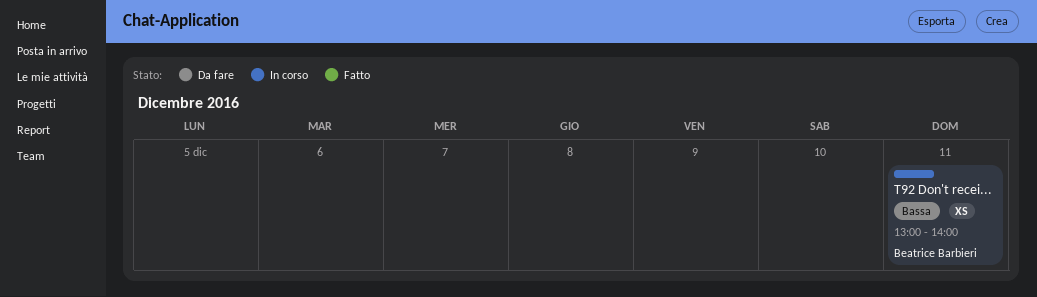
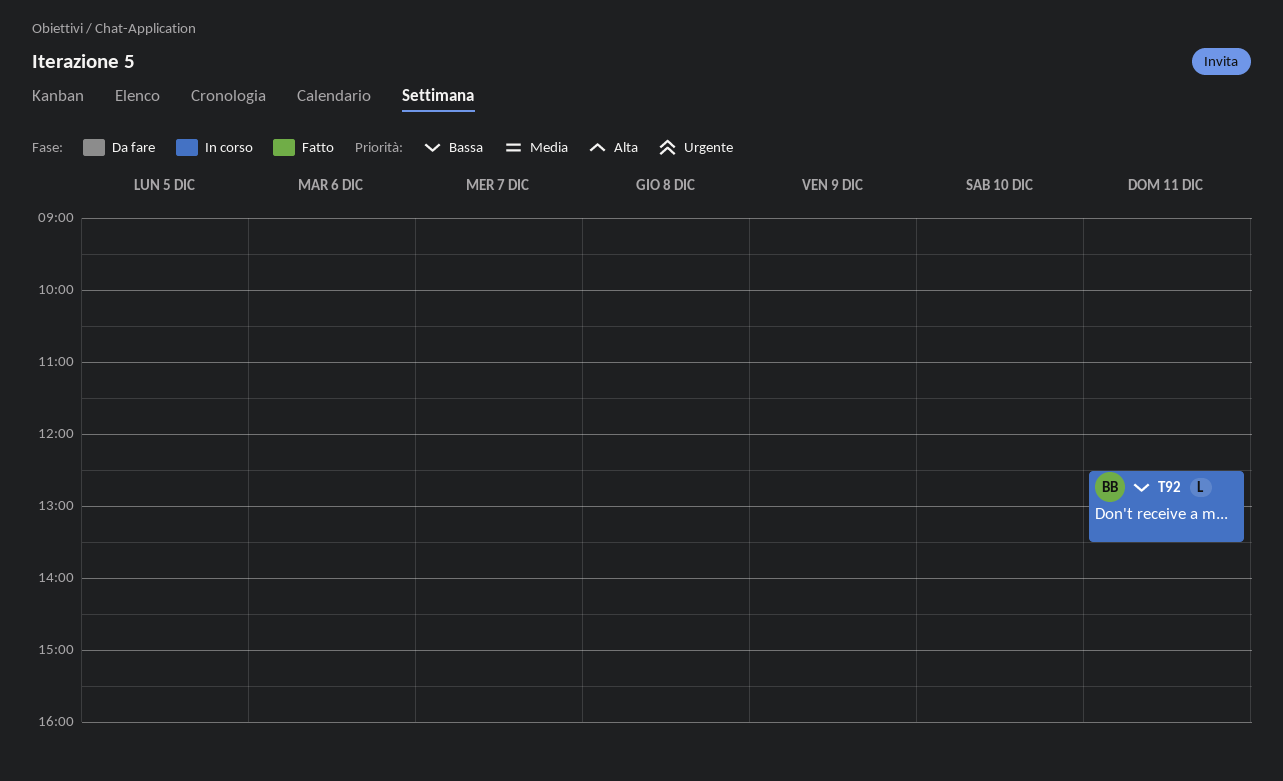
T92, estimate: XS -> L
T92, begins: 13:00 -> 12:30
T92, ends: 14:00 -> 13:30

